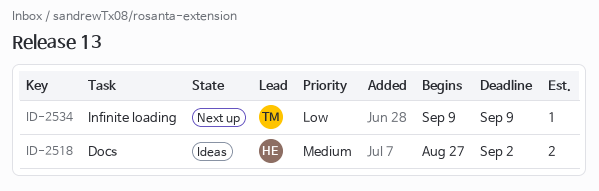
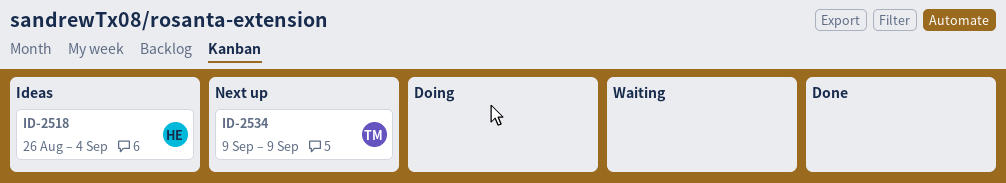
ID-2518, start: Aug 27 -> Aug 26
ID-2518, due: Sep 2 -> Sep 4

